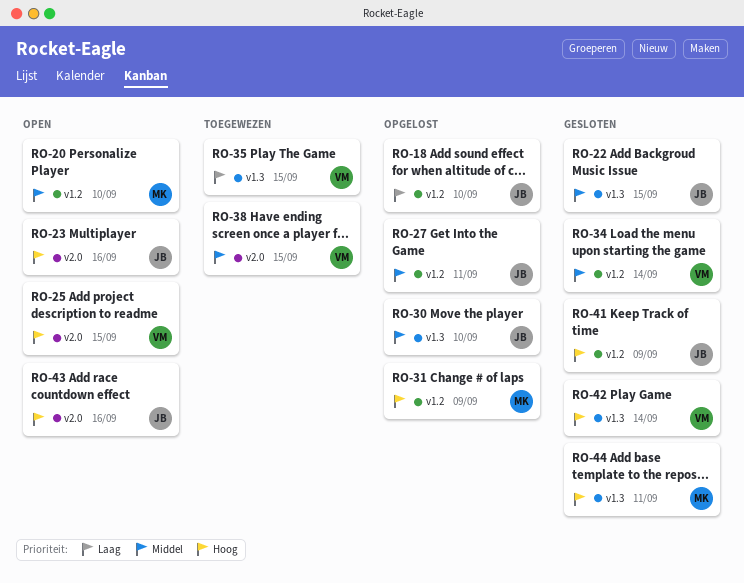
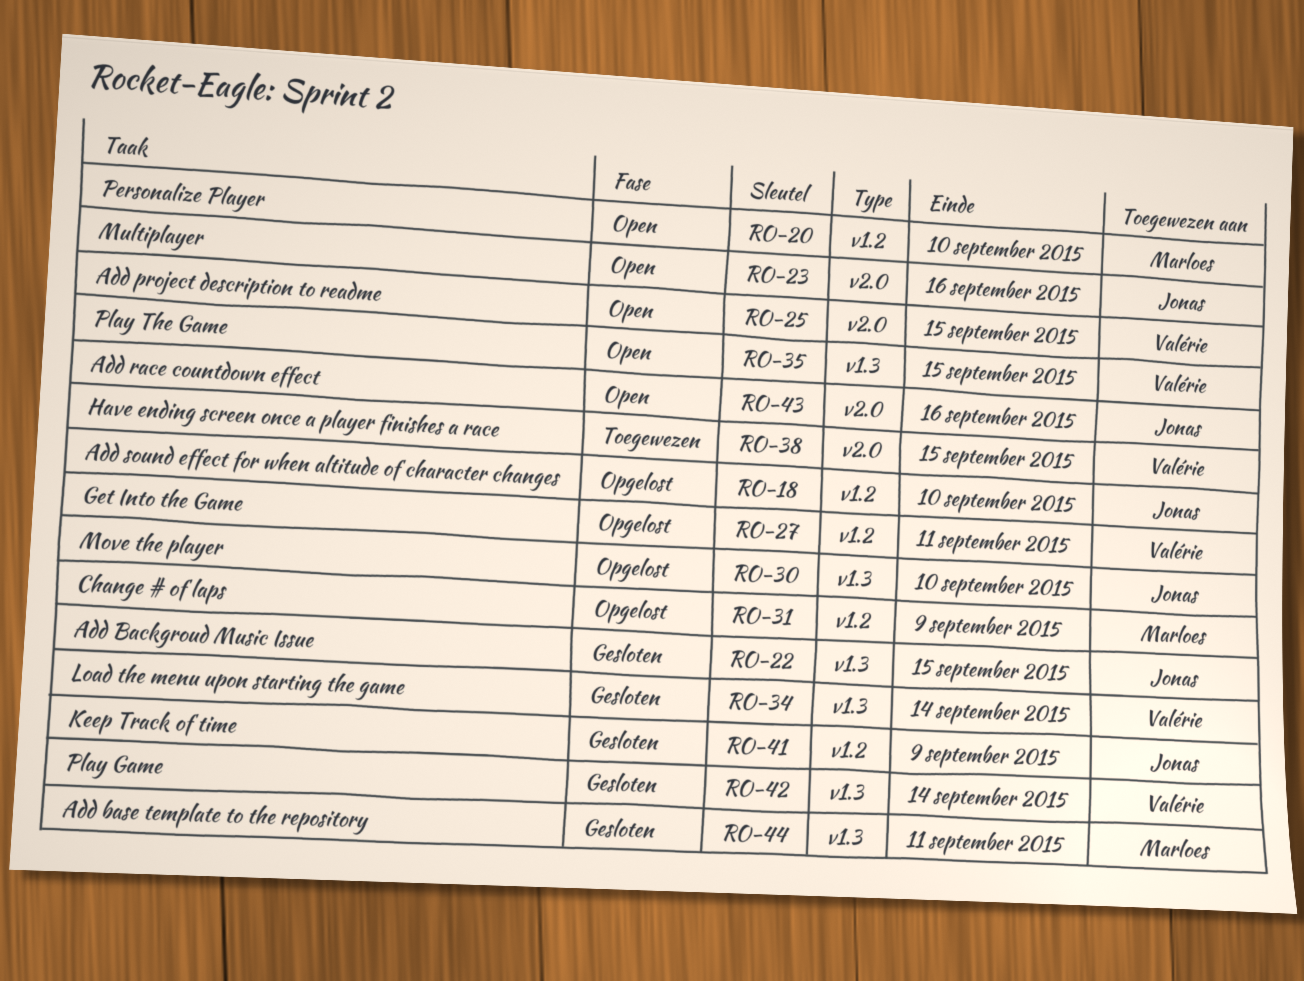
RO-27, owner: Jonas -> Valérie
RO-34, label: v1.2 -> v1.3
RO-35, status: Toegewezen -> Open

